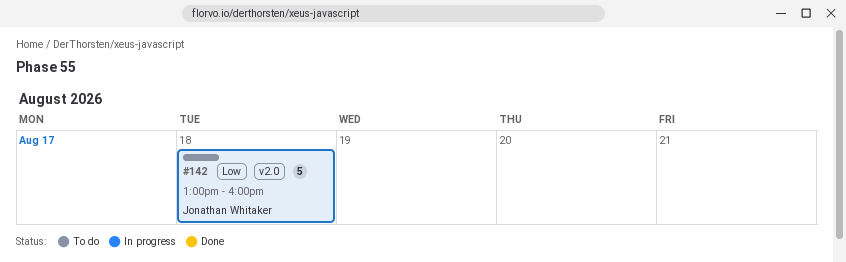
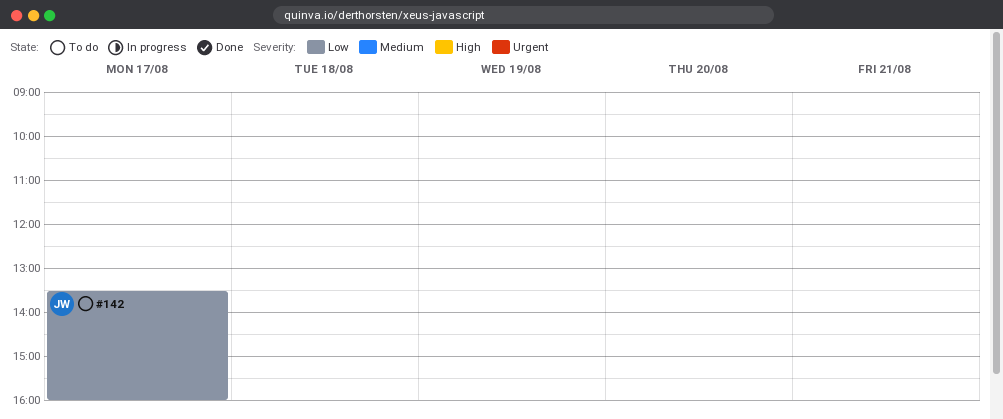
#142, day: Aug 18 -> Aug 17
#142, begins: 13:00 -> 13:30

